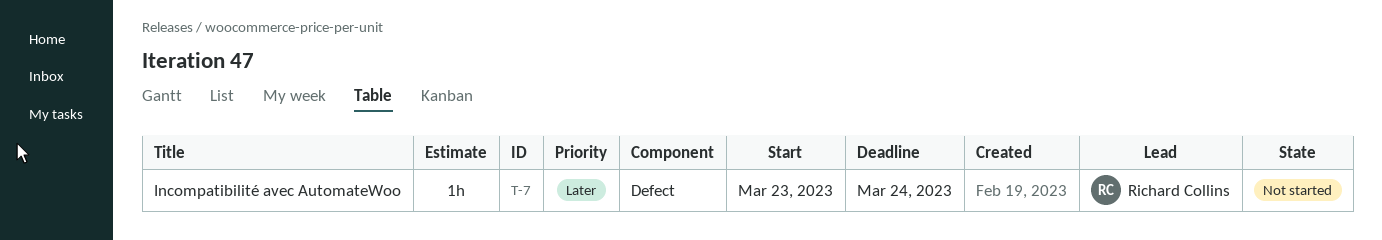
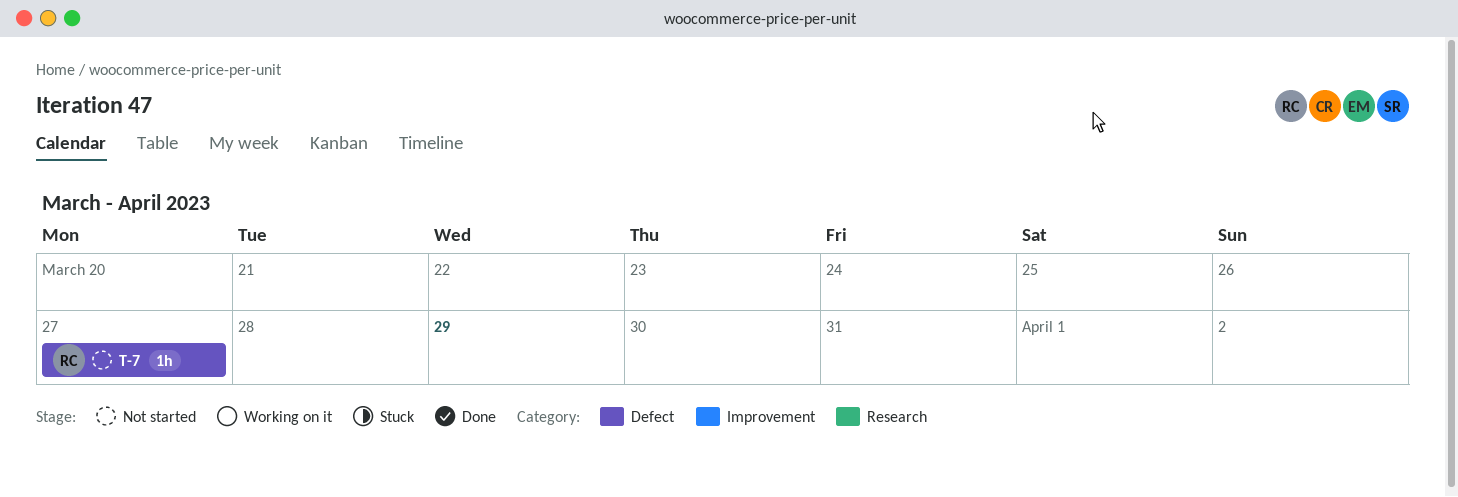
T-7, start: Mar 23 -> Mar 27
T-7, due: Mar 24 -> Mar 27

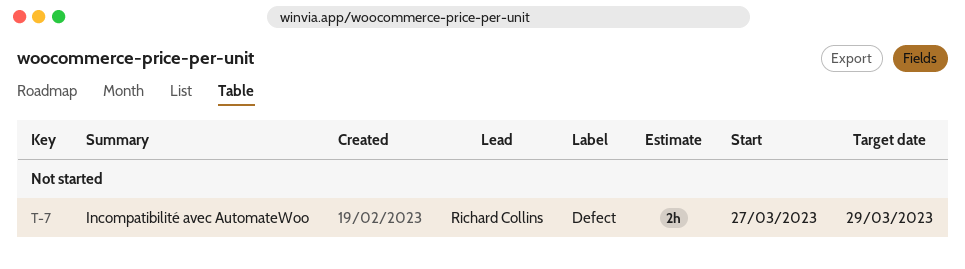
T-7, estimate: 1h -> 2h
T-7, due: Mar 27 -> Mar 29

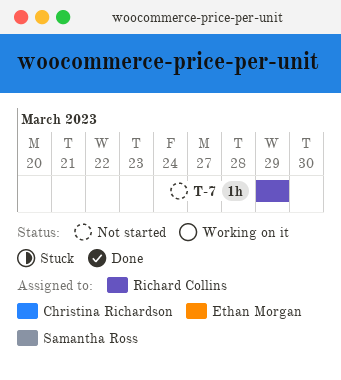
T-7, estimate: 2h -> 1h
T-7, start: Mar 27 -> Mar 29

